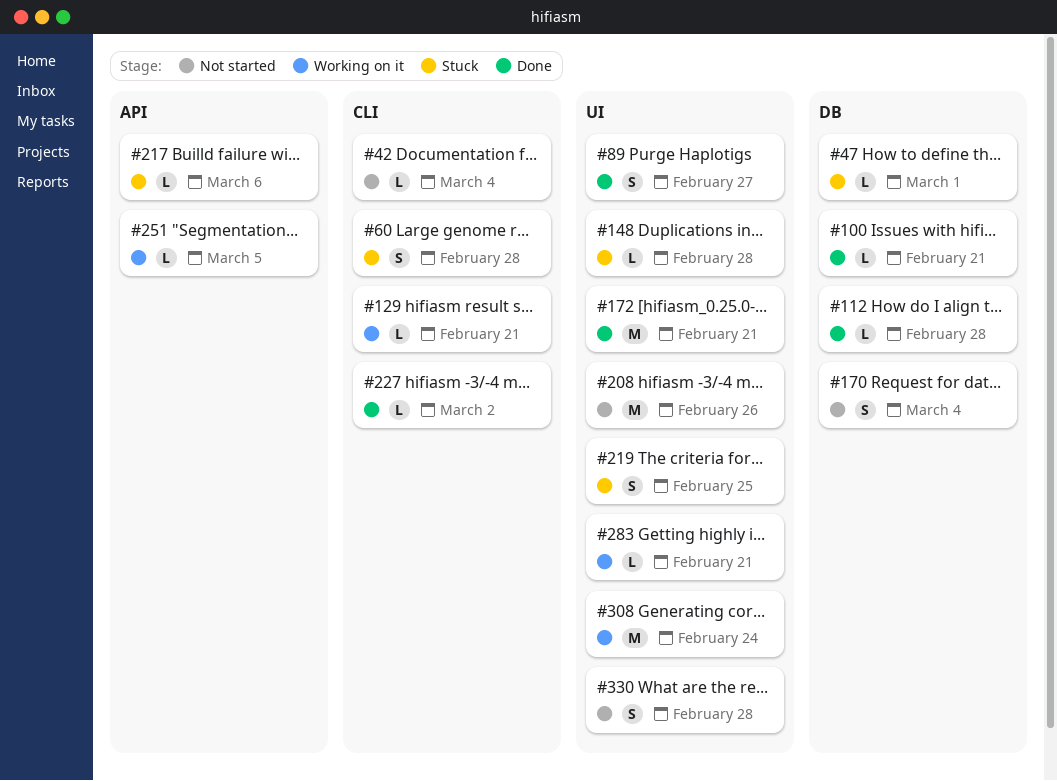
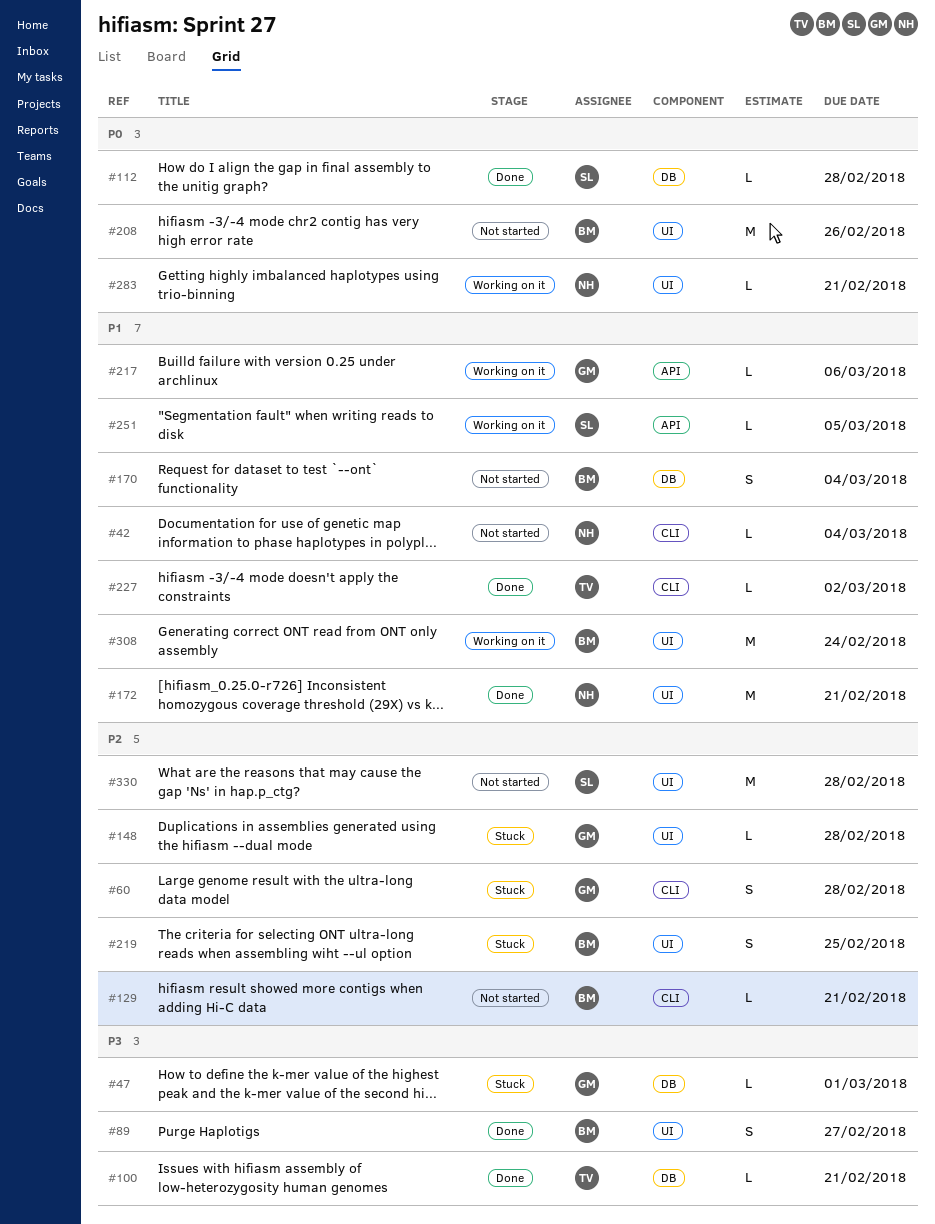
#129, status: Working on it -> Not started
#217, status: Stuck -> Working on it
#330, estimate: S -> M

